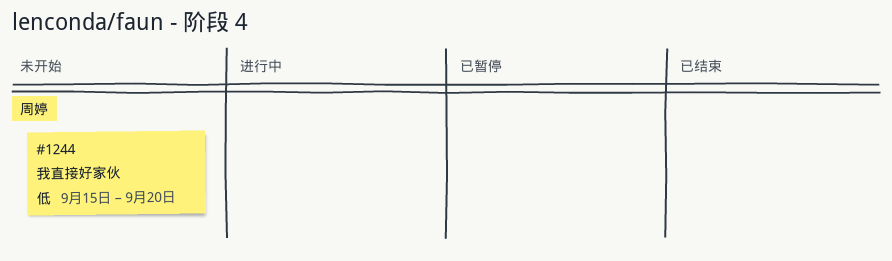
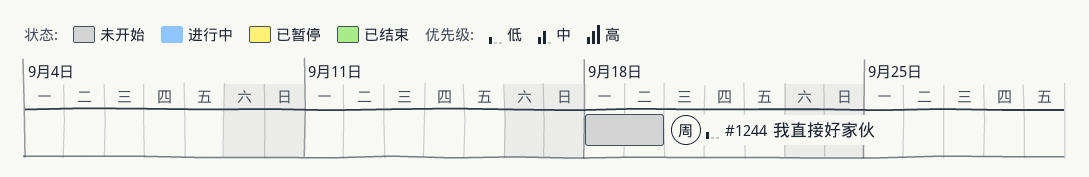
#1244, start: Sep 15 -> Sep 18
#1244, due: Sep 20 -> Sep 19

